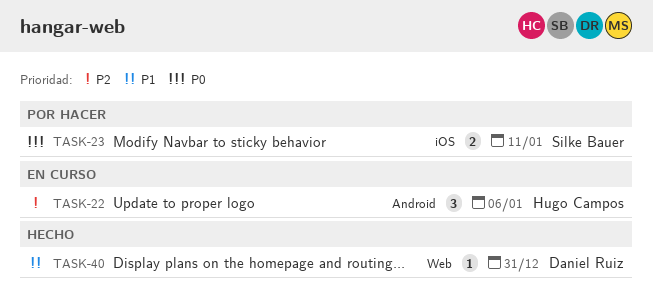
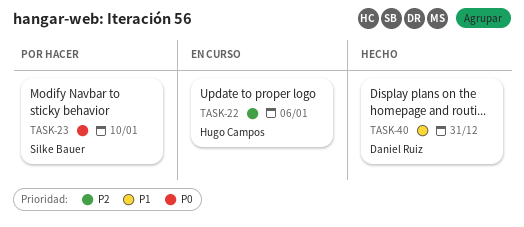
TASK-23, due: Jan 11 -> Jan 10

